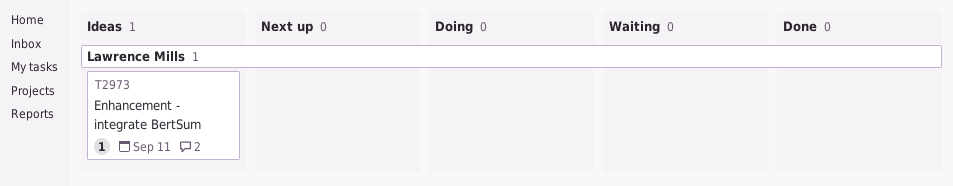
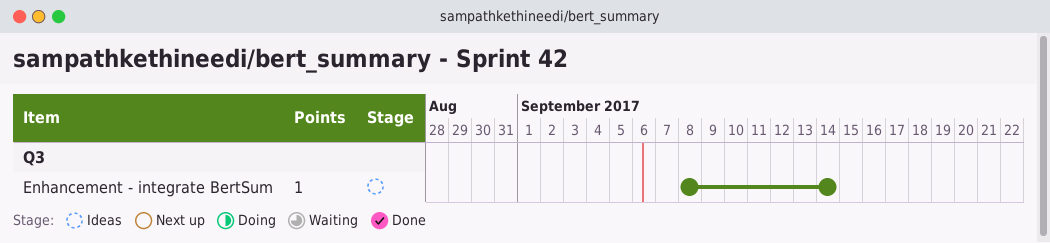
Enhancement - integrate BertSum, due: Sep 11 -> Sep 14

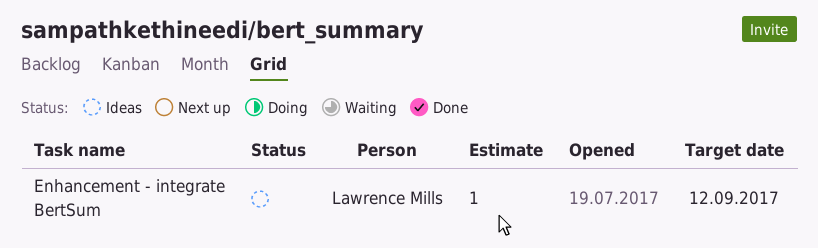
Enhancement - integrate BertSum, due: Sep 14 -> Sep 12

